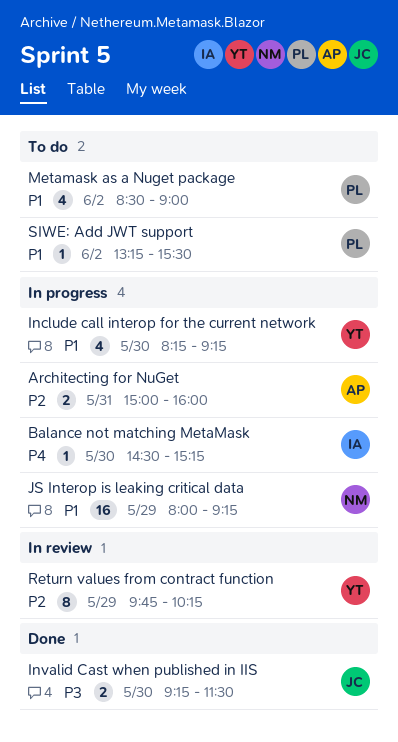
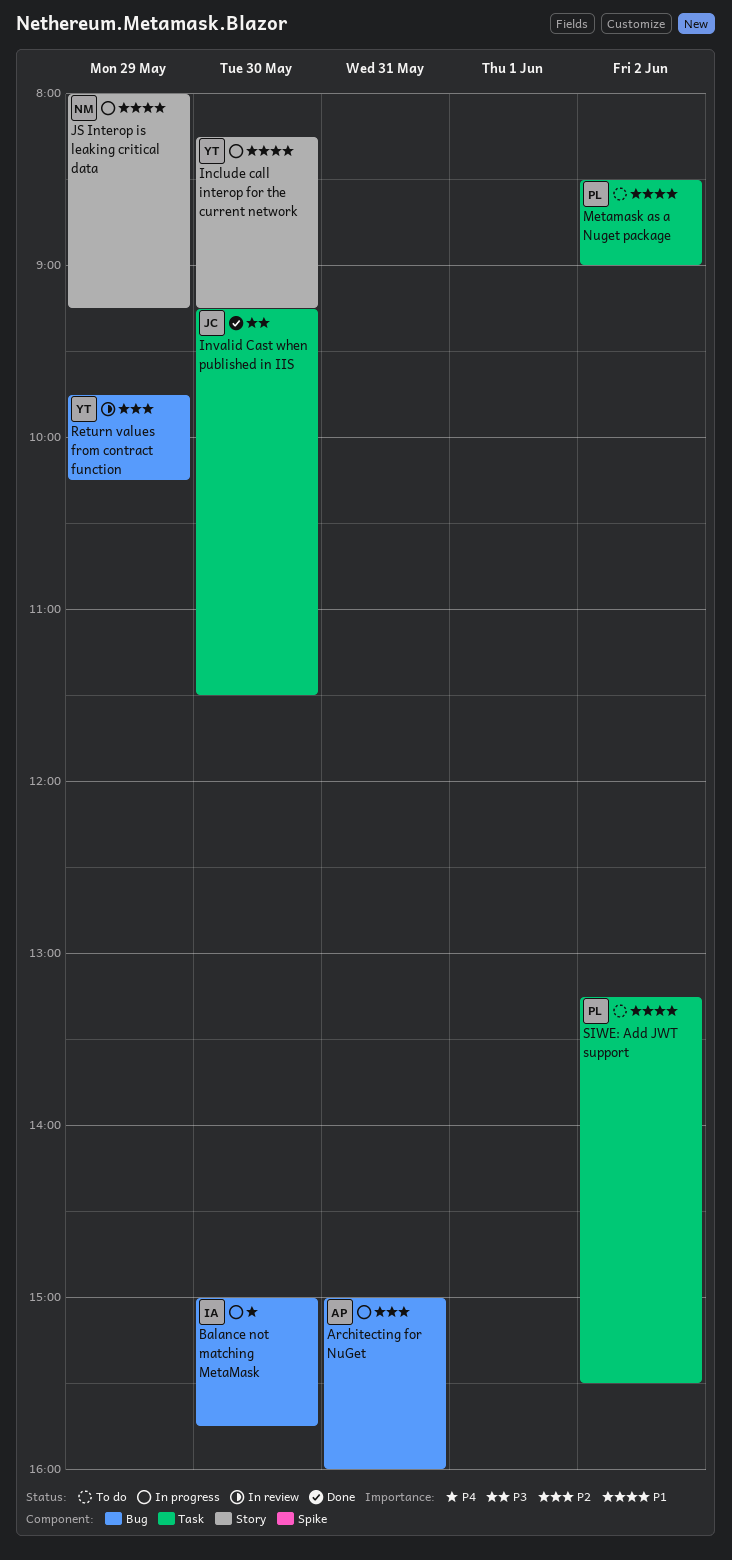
Balance not matching MetaMask, begins: 14:30 -> 15:00
Balance not matching MetaMask, ends: 15:15 -> 15:45

